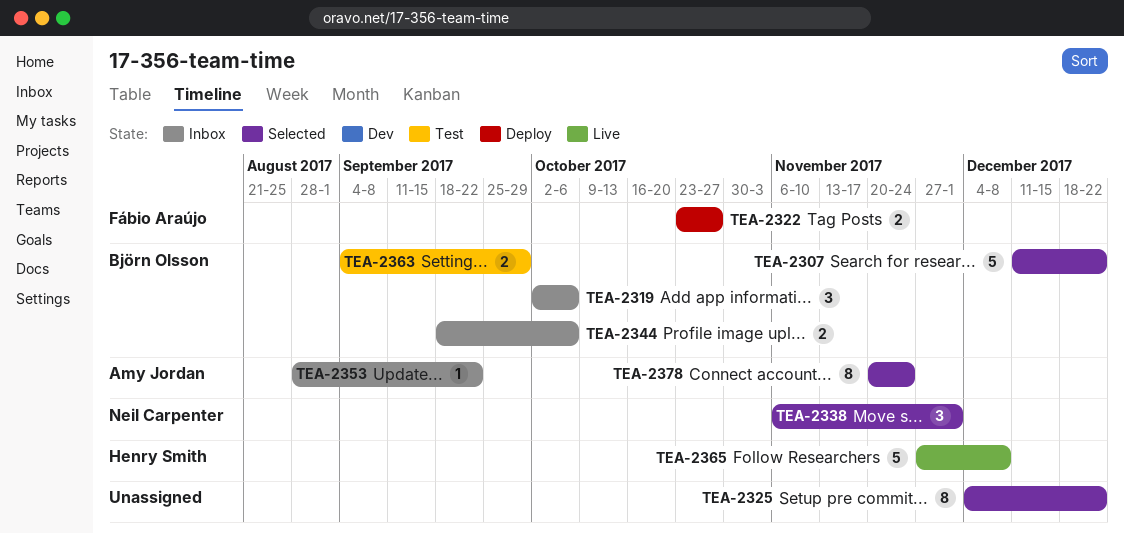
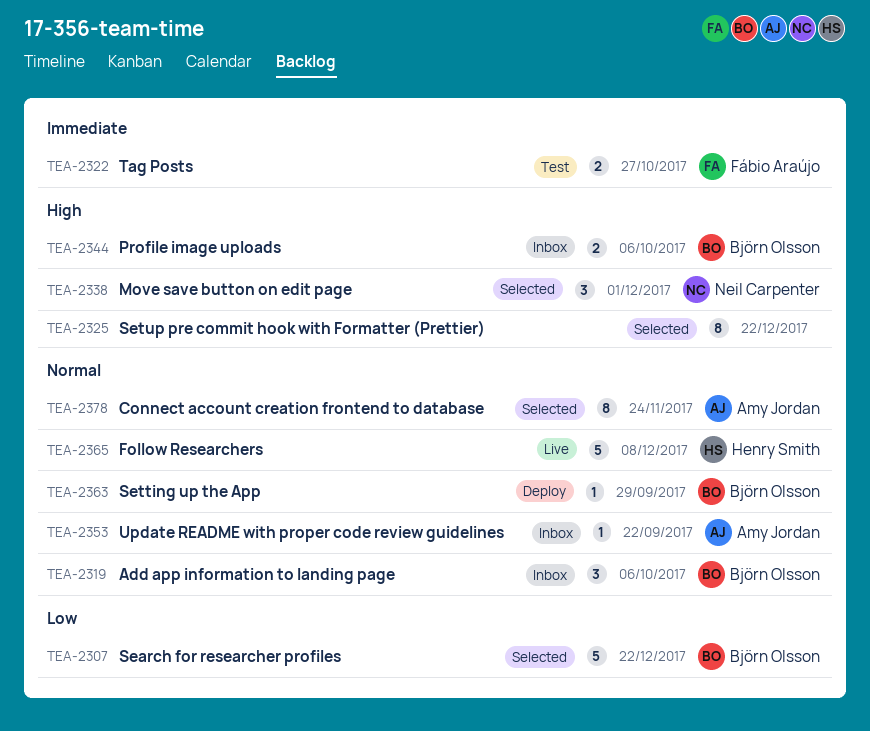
TEA-2322, status: Deploy -> Test
TEA-2363, status: Test -> Deploy
TEA-2363, estimate: 2 -> 1

